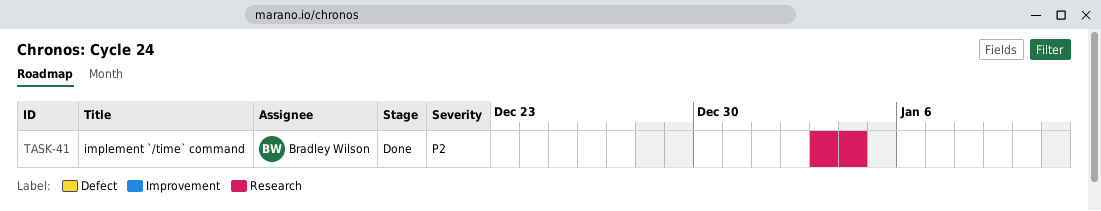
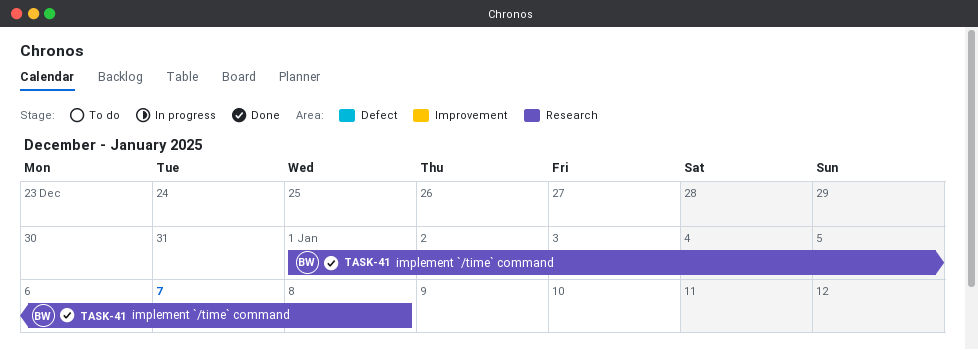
TASK-41, start: Jan 3 -> Jan 1
TASK-41, due: Jan 4 -> Jan 8

